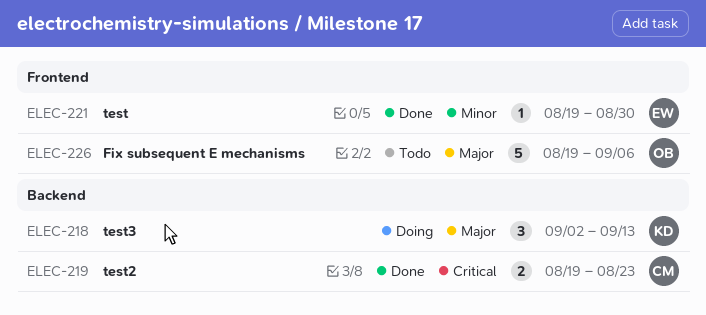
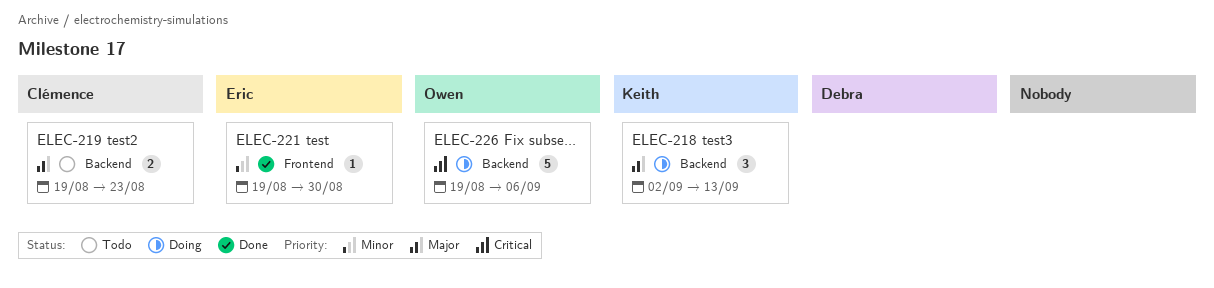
ELEC-219, status: Done -> Todo
ELEC-219, priority: Critical -> Major
ELEC-226, status: Todo -> Doing
ELEC-226, priority: Major -> Critical
ELEC-226, label: Frontend -> Backend

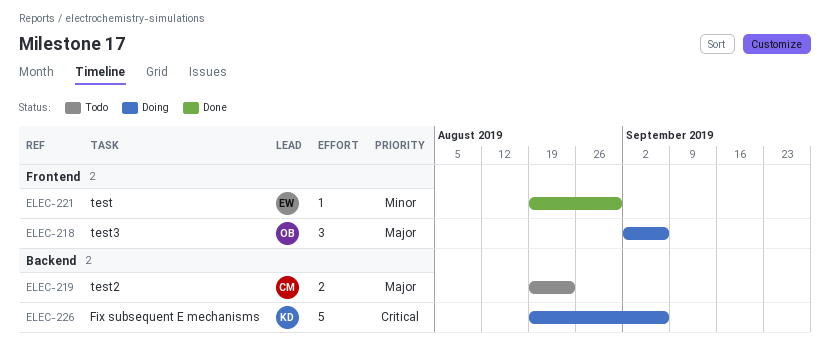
ELEC-218, owner: Keith -> Owen
ELEC-218, label: Backend -> Frontend
ELEC-218, due: Sep 13 -> Sep 6
ELEC-226, owner: Owen -> Keith

